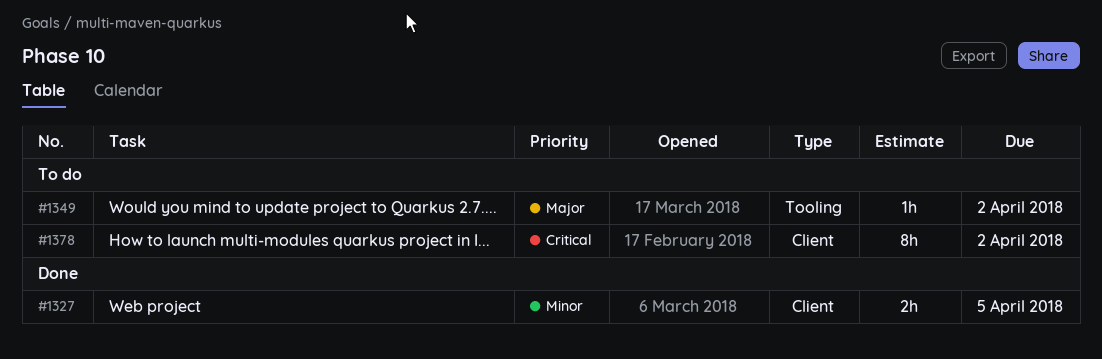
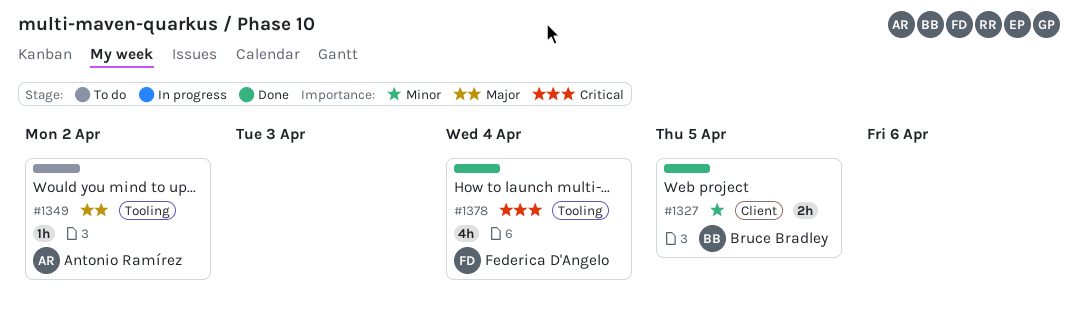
#1378, status: To do -> Done
#1378, label: Client -> Tooling
#1378, estimate: 8h -> 4h
#1378, due: Apr 2 -> Apr 4

